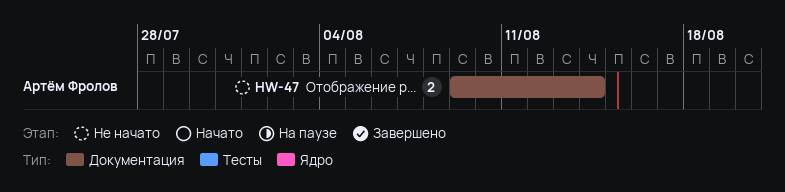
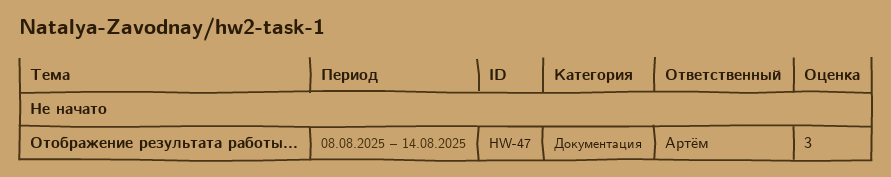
HW-47, estimate: 2 -> 3
HW-47, start: Aug 9 -> Aug 8

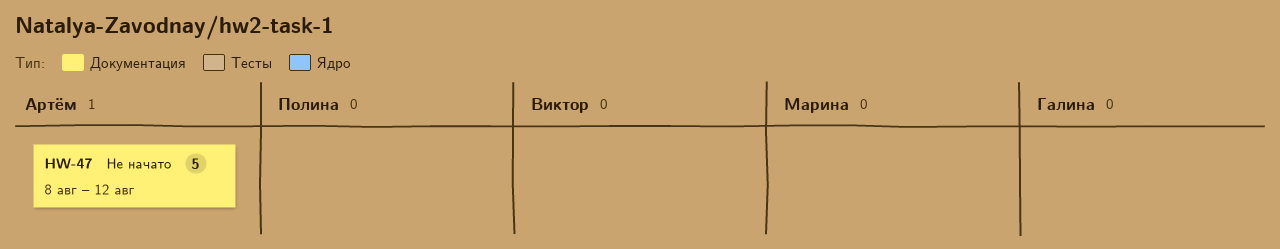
HW-47, estimate: 3 -> 5
HW-47, due: Aug 14 -> Aug 12

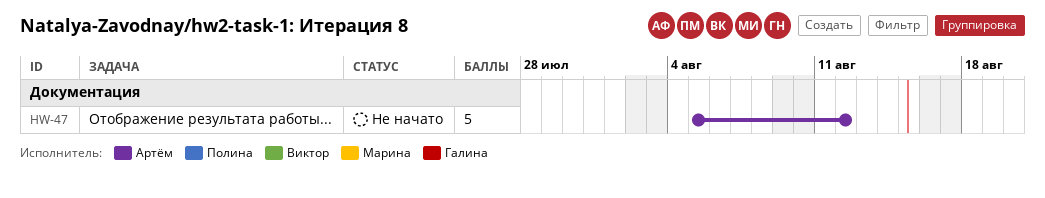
HW-47, start: Aug 8 -> Aug 5

